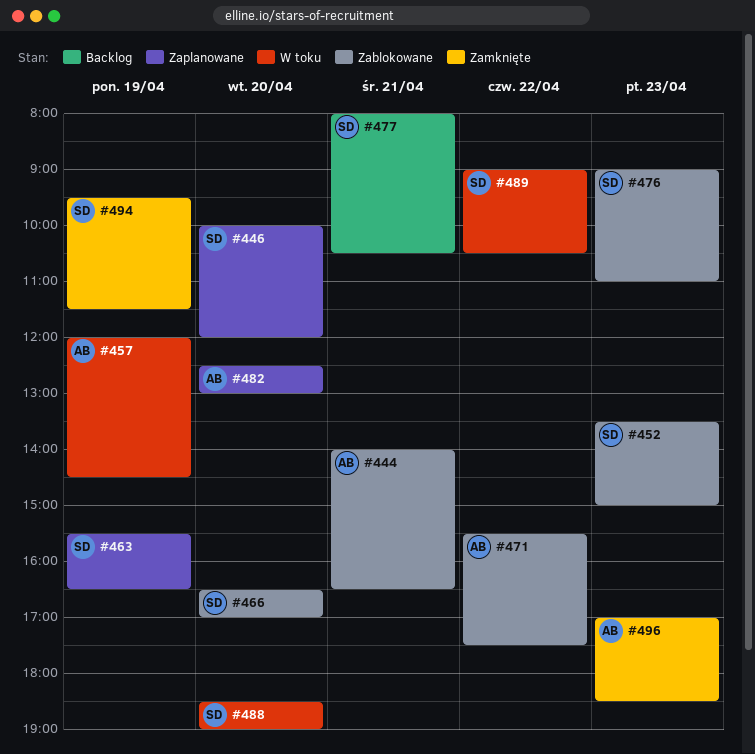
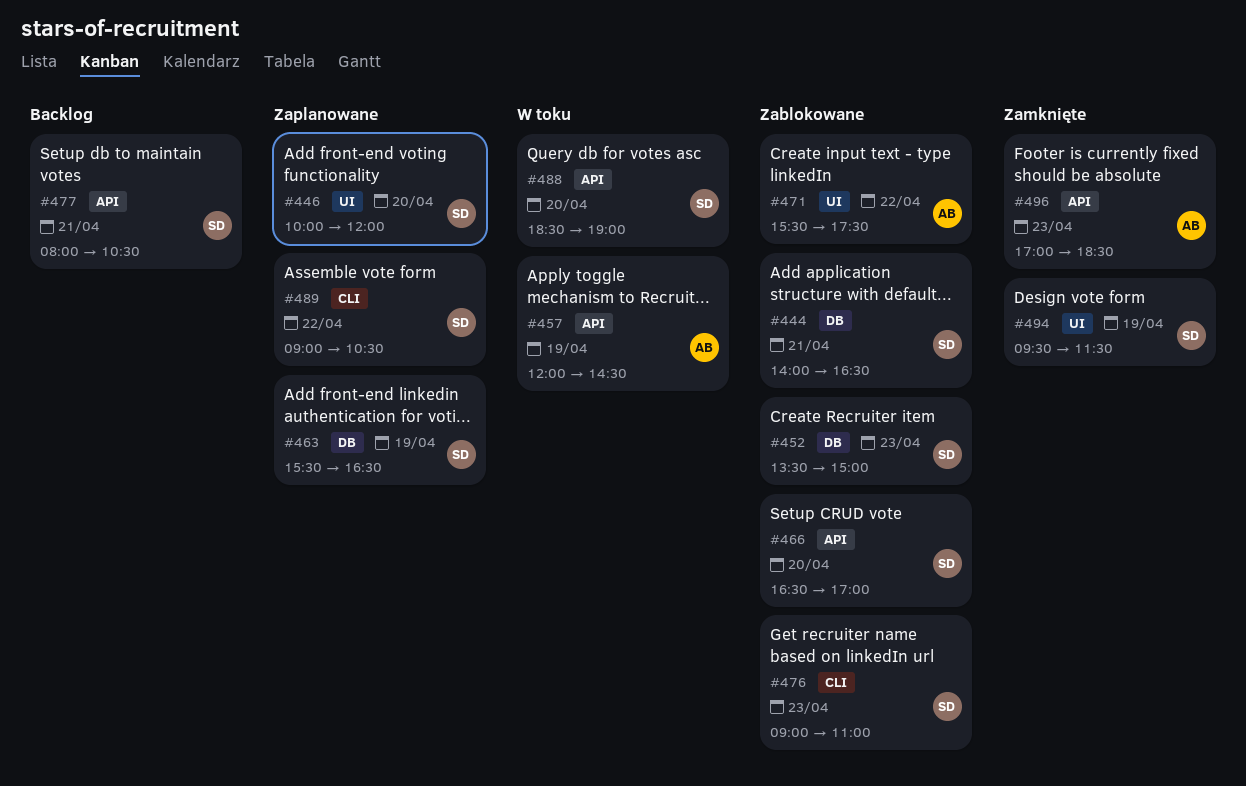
#444, owner: AB -> SD
#482: present -> none
#489, status: W toku -> Zaplanowane

